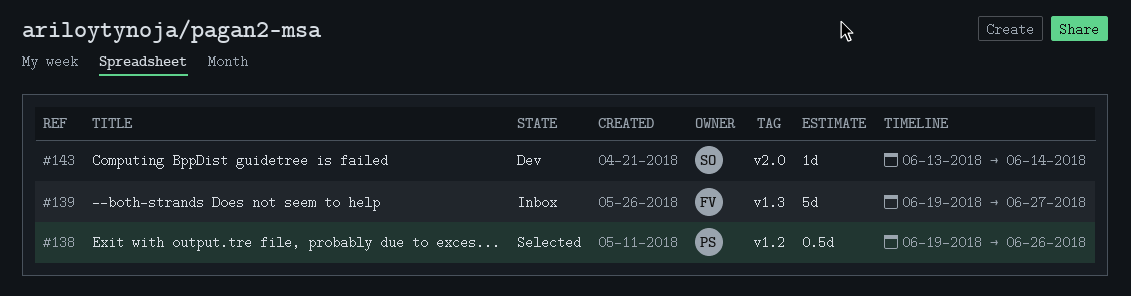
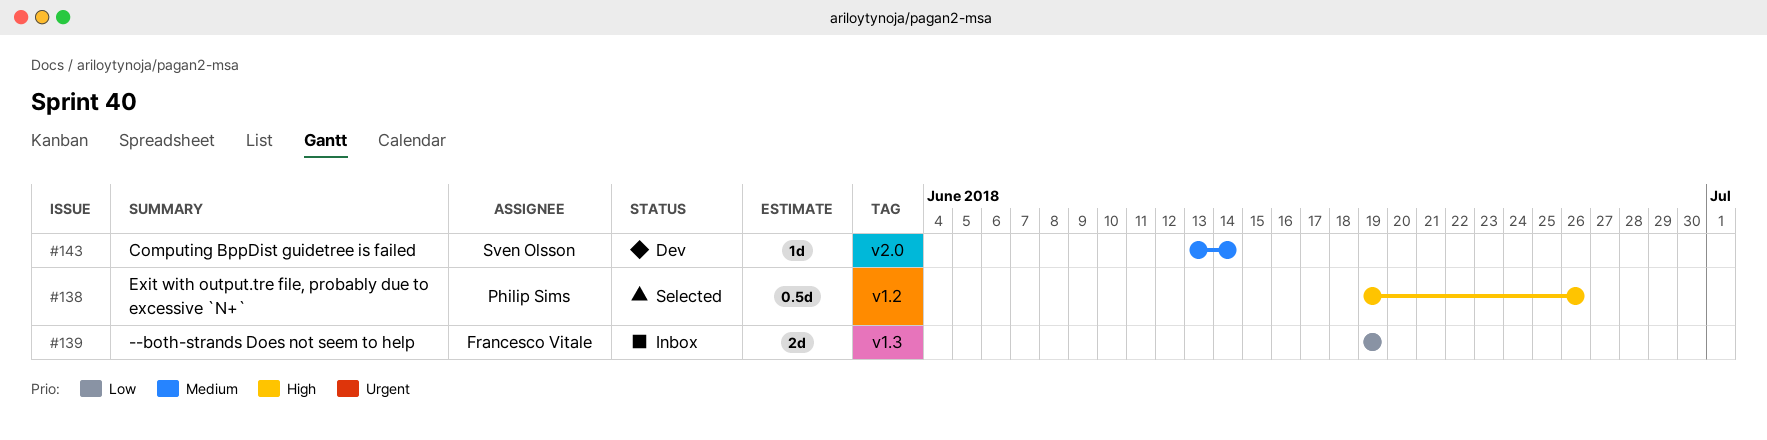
#139, estimate: 5d -> 2d
#139, due: Jun 27 -> Jun 19

